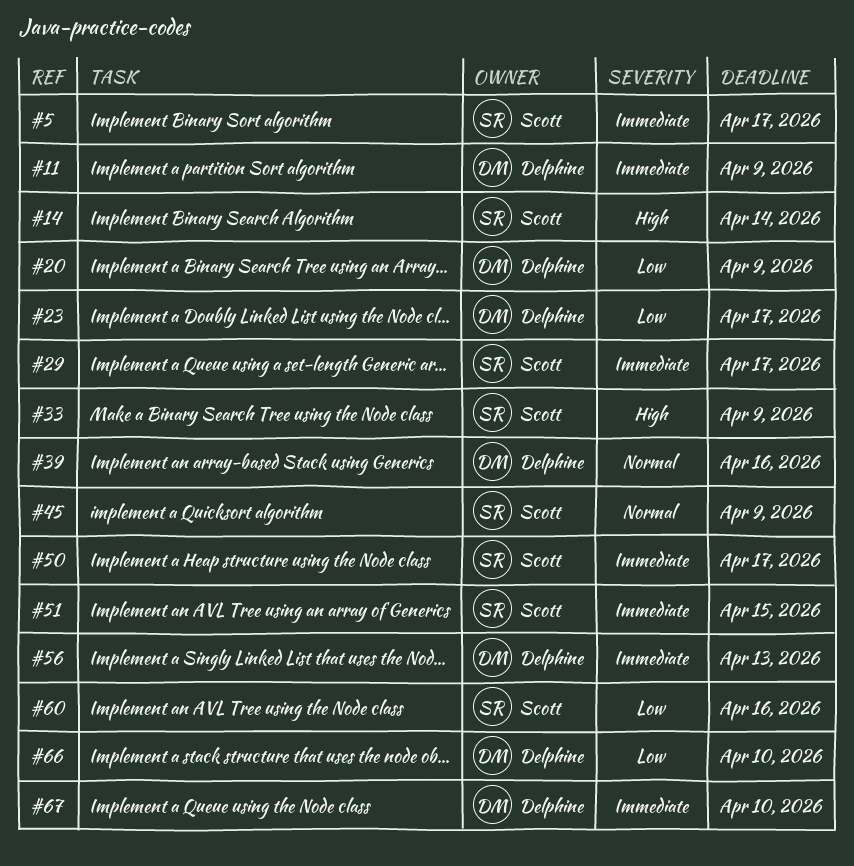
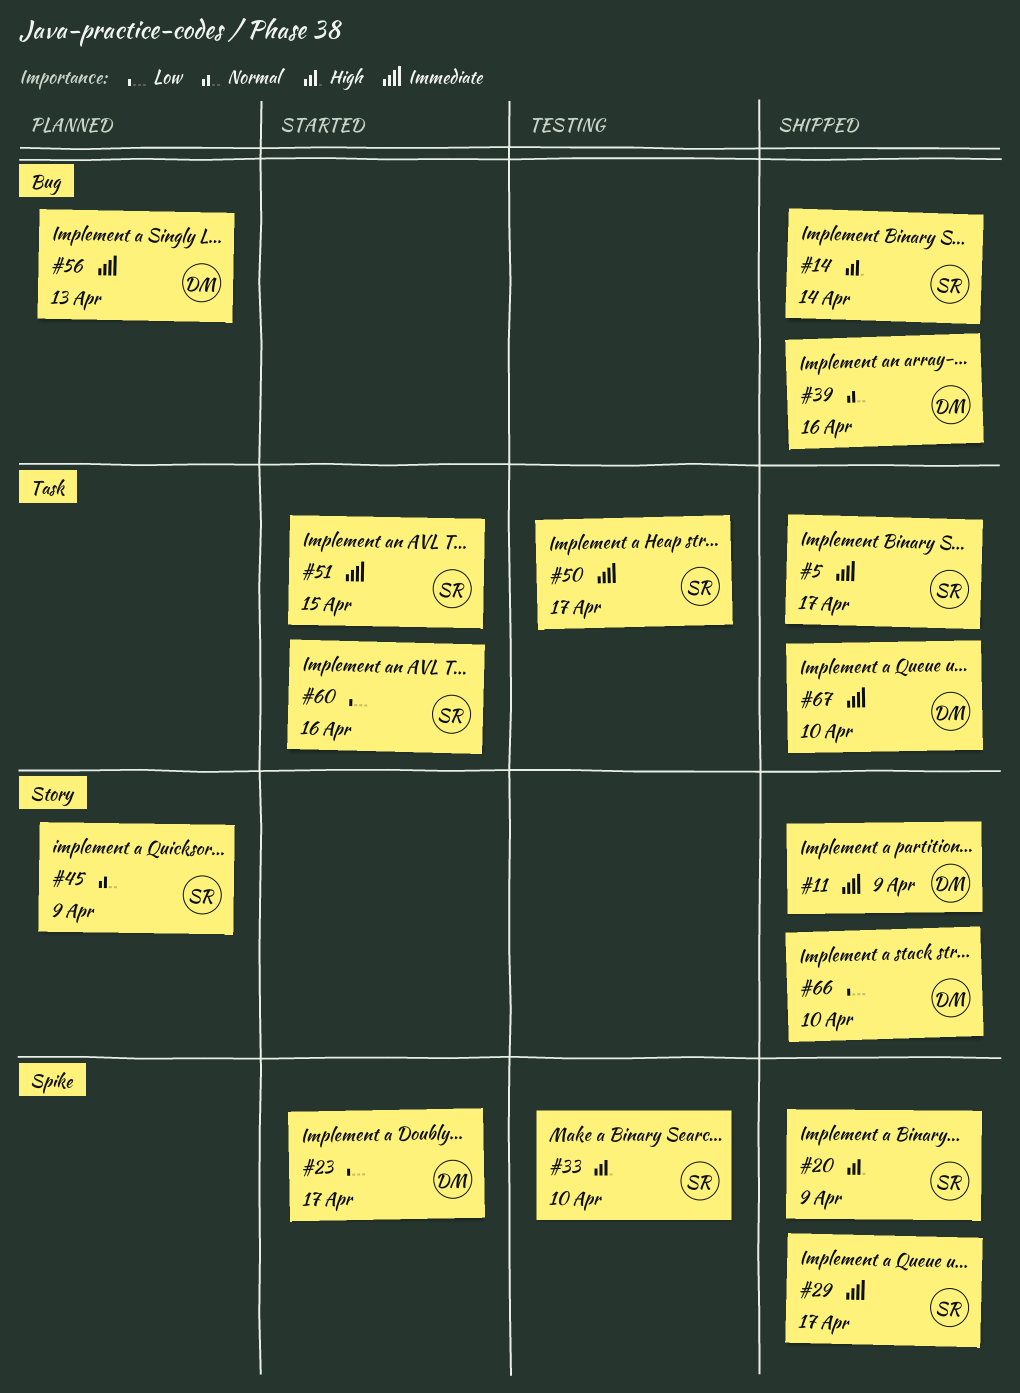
#20, owner: Delphine -> Scott
#20, priority: Low -> High
#33, due: Apr 9 -> Apr 10

